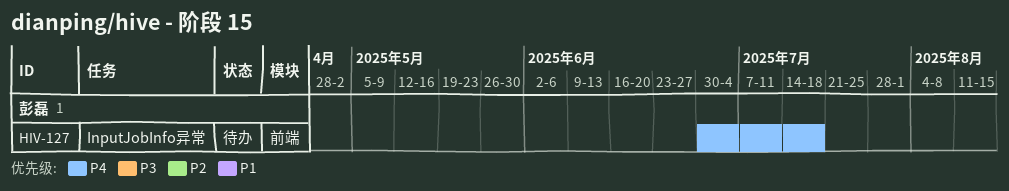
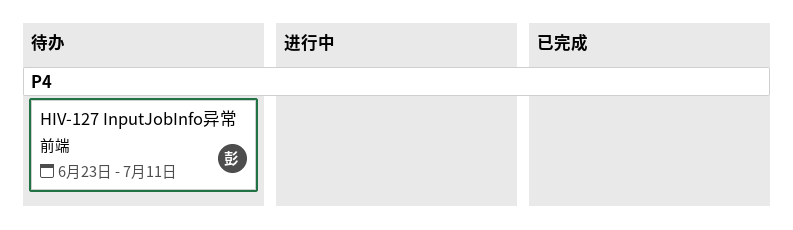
HIV-127, start: Jun 30 -> Jun 23
HIV-127, due: Jul 18 -> Jul 11

